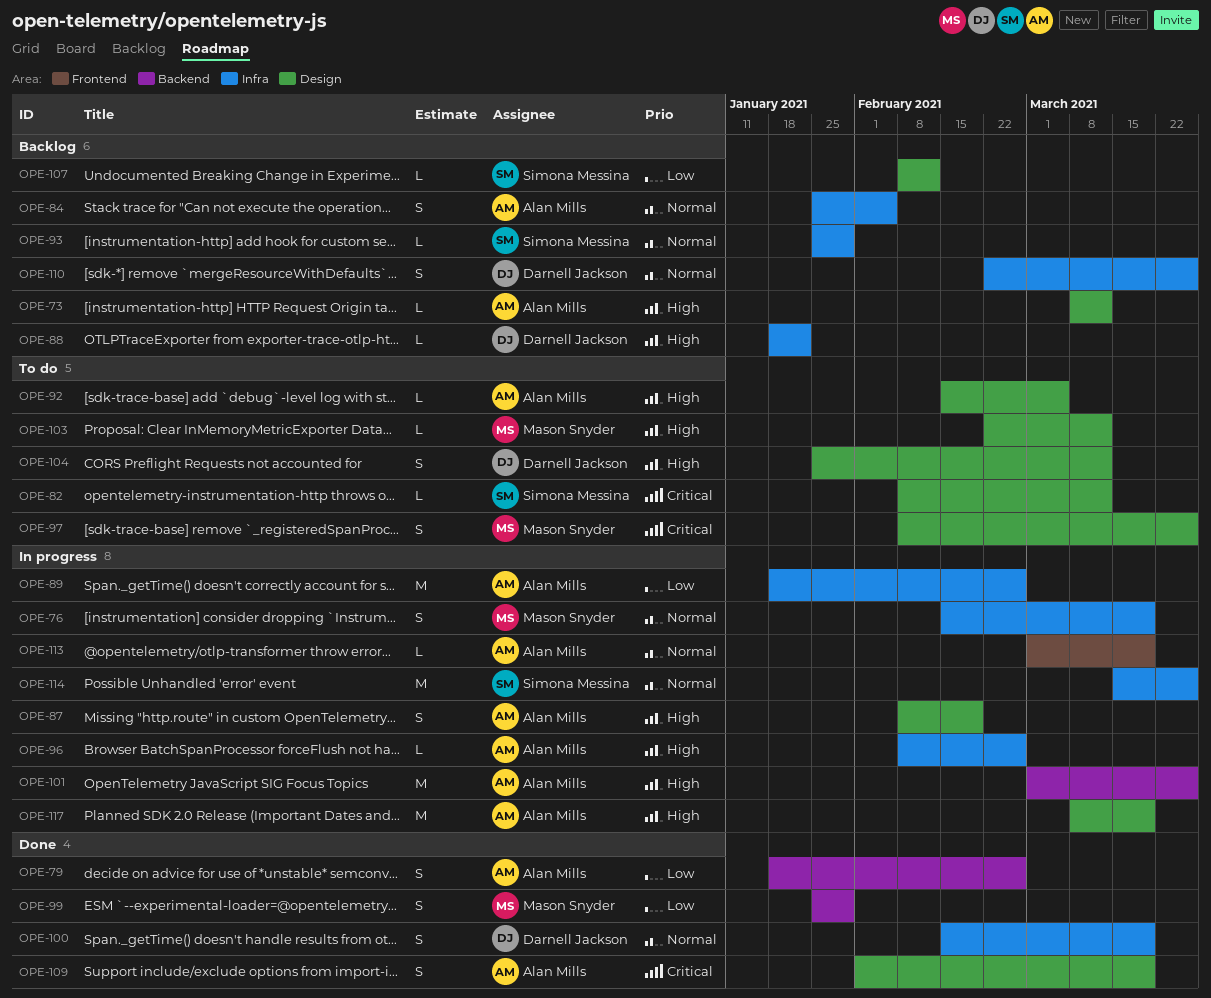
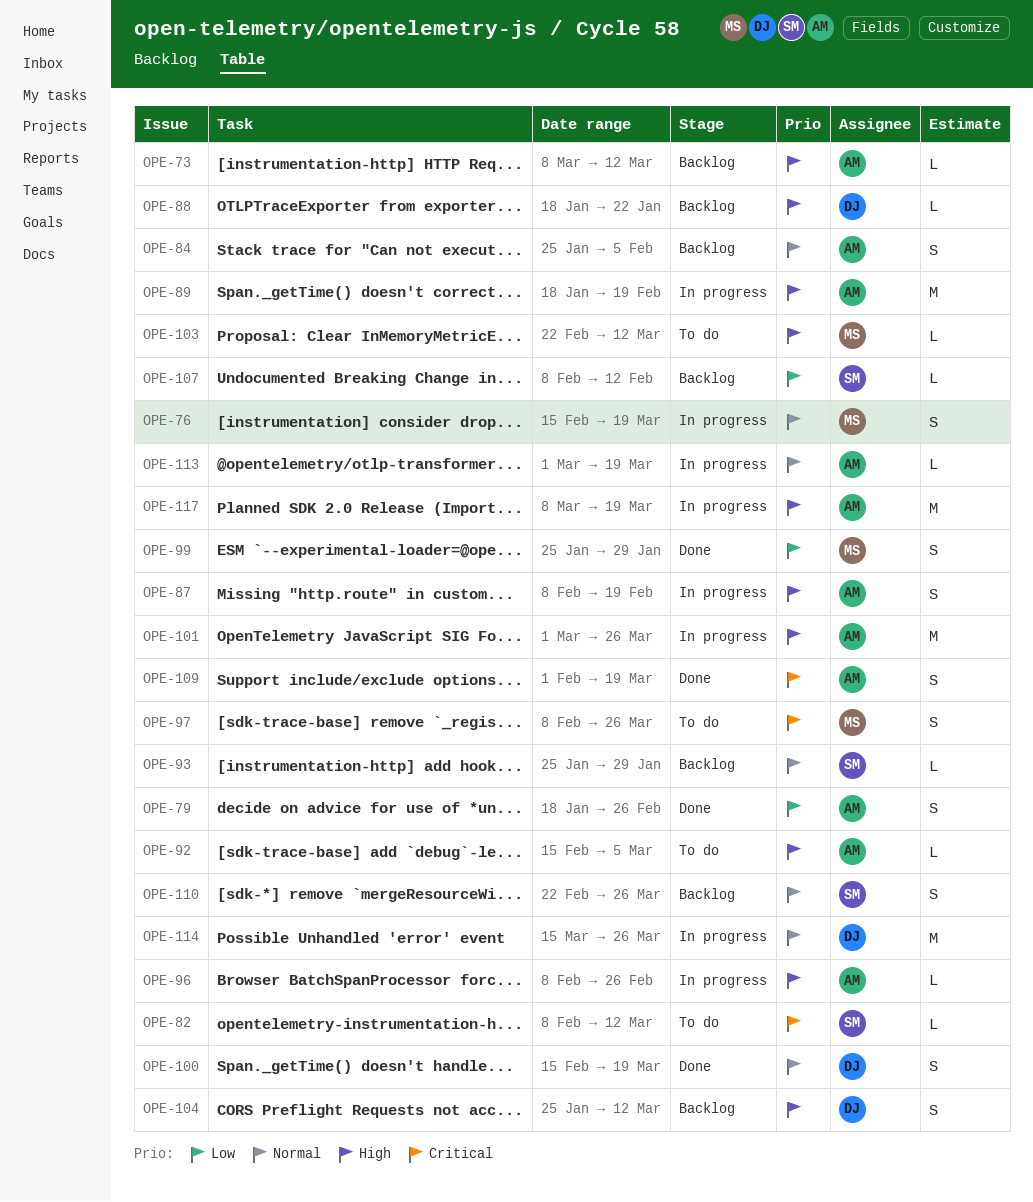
OPE-89, priority: Low -> High
OPE-89, due: Feb 26 -> Feb 19
OPE-104, status: To do -> Backlog
OPE-110, owner: Darnell Jackson -> Simona Messina
OPE-114, owner: Simona Messina -> Darnell Jackson

